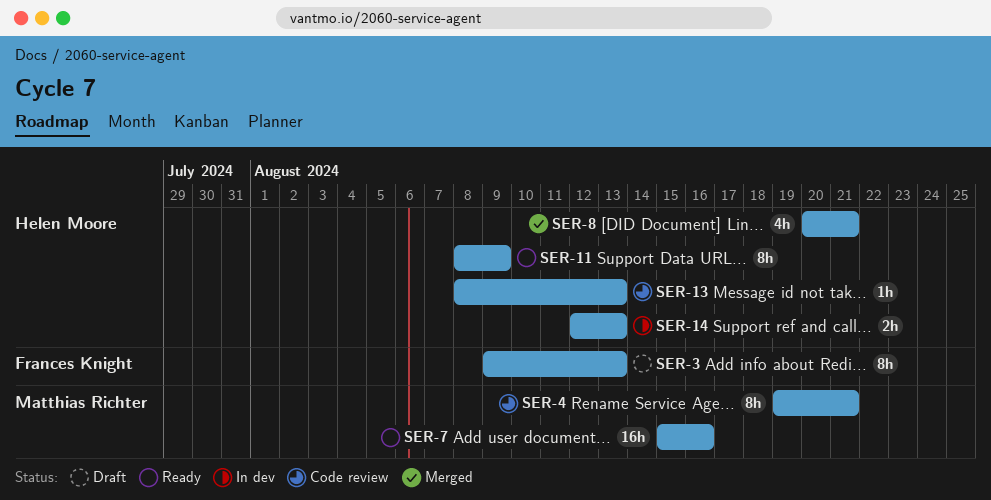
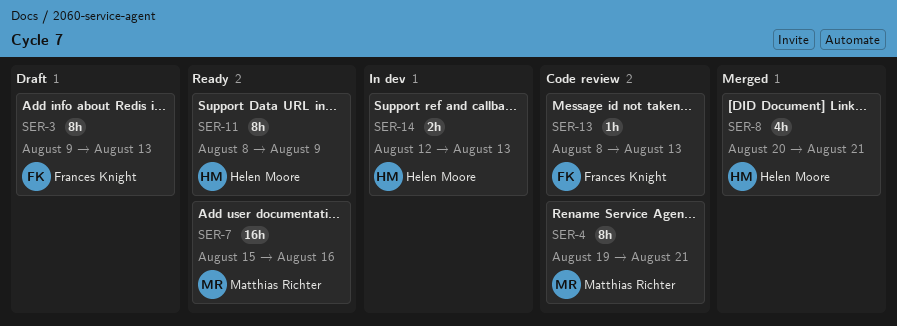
SER-13, owner: Helen Moore -> Frances Knight

